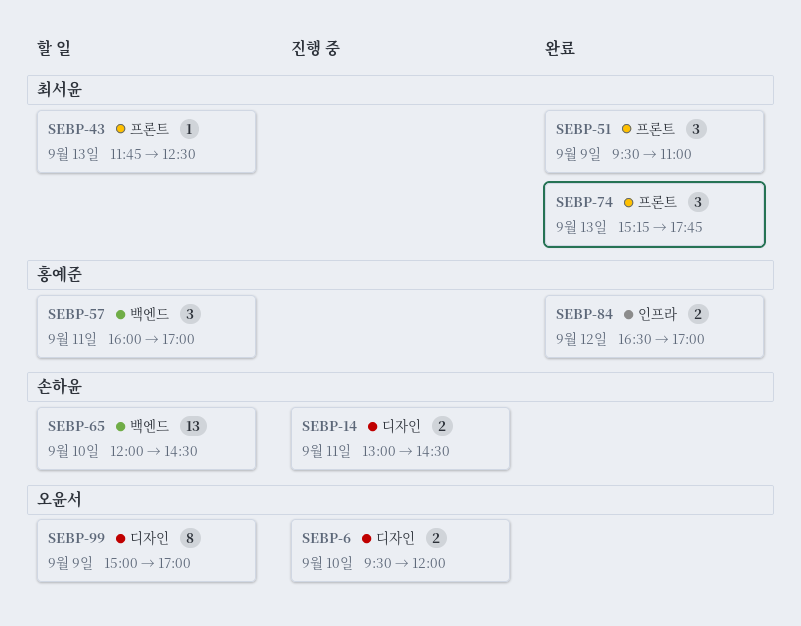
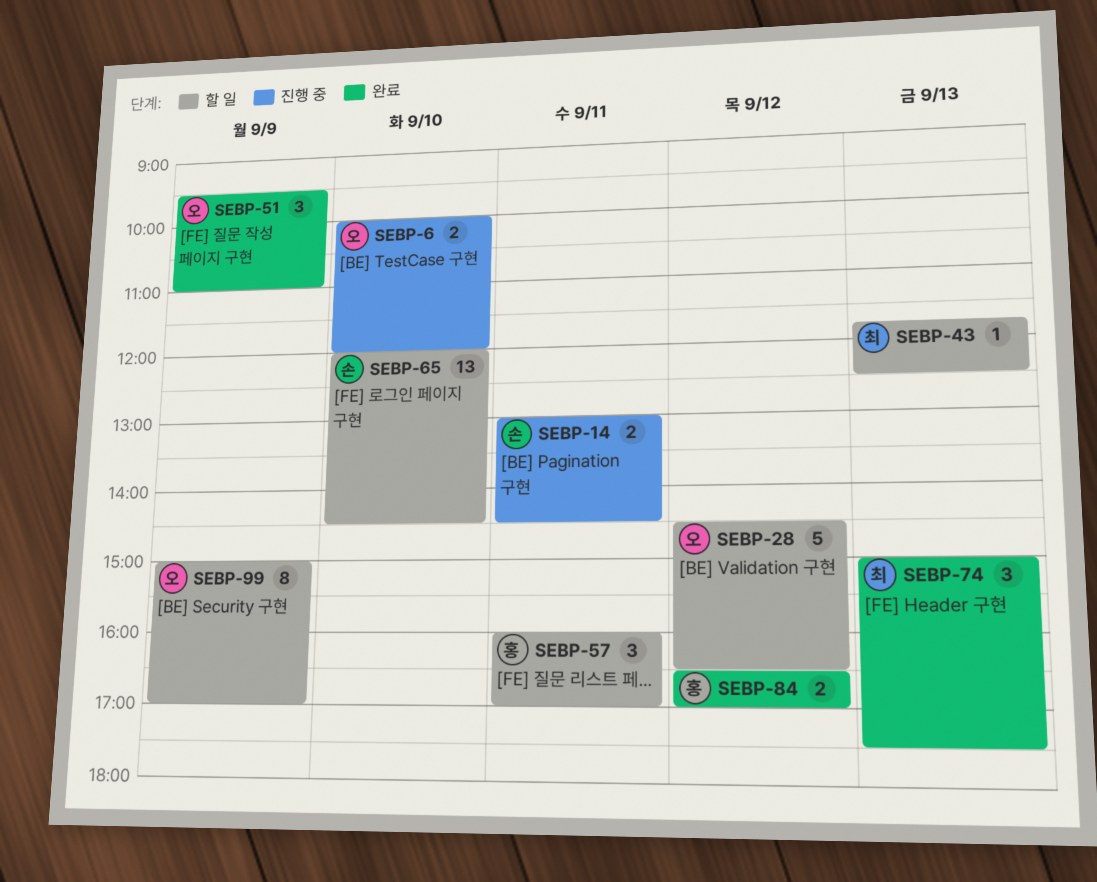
SEBP-6, begins: 09:30 -> 10:00
SEBP-28: none -> present
SEBP-51, owner: 최서윤 -> 오윤서
SEBP-74, begins: 15:15 -> 15:00
SEBP-74, ends: 17:45 -> 17:30

